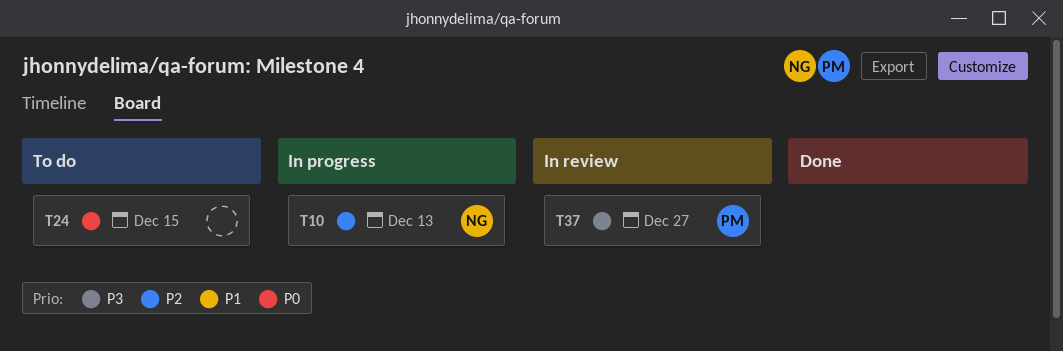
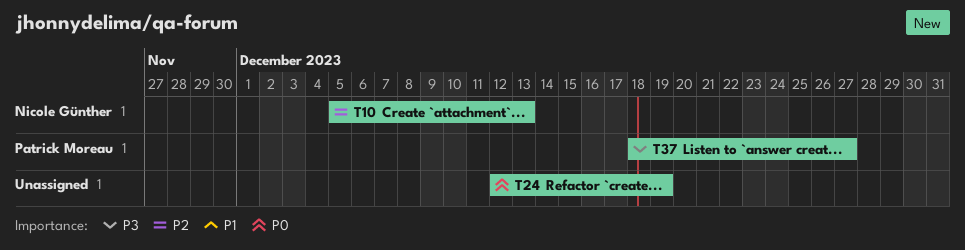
T24, due: Dec 15 -> Dec 19

